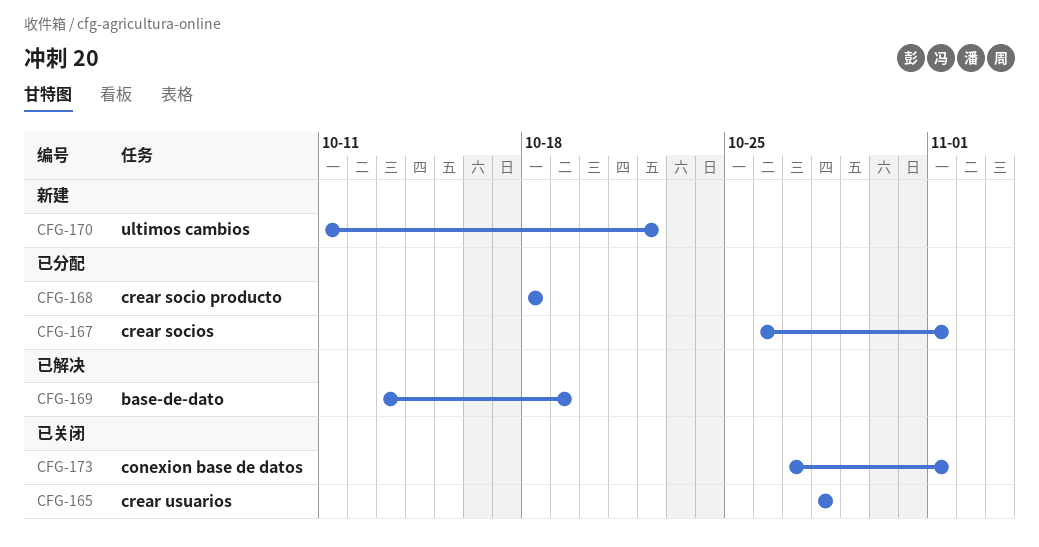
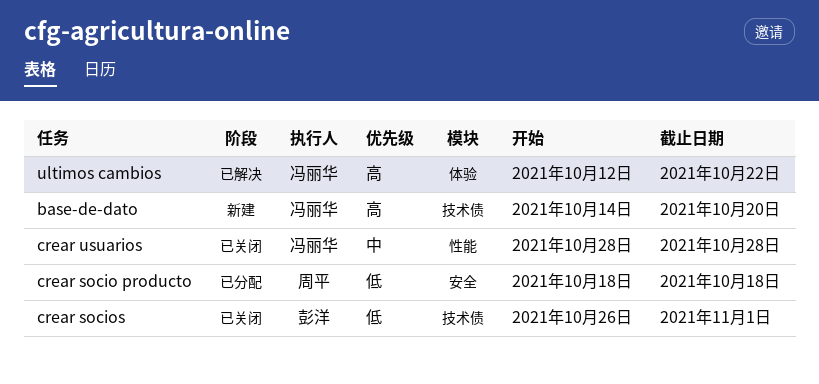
base-de-dato, status: 已解决 -> 新建
base-de-dato, start: Oct 13 -> Oct 14
base-de-dato, due: Oct 19 -> Oct 20
conexion base de datos: present -> none
crear socios, status: 已分配 -> 已关闭
ultimos cambios, status: 新建 -> 已解决
ultimos cambios, start: Oct 11 -> Oct 12

